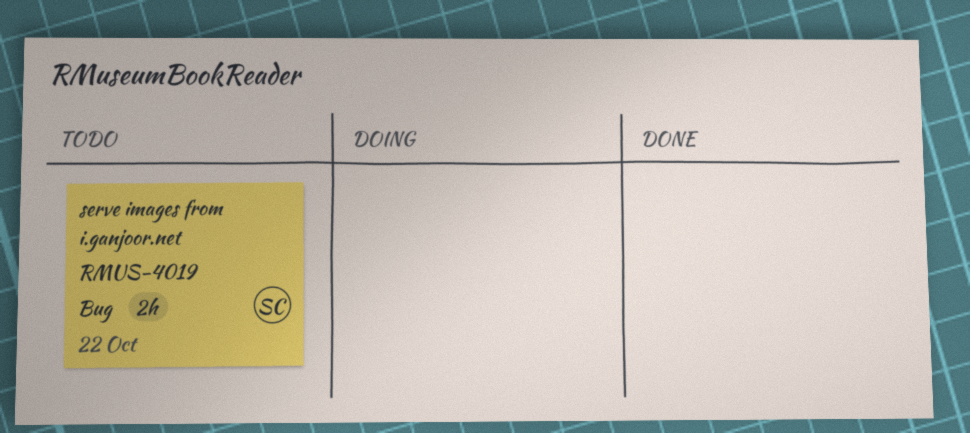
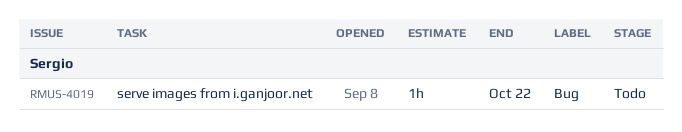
RMUS-4019, estimate: 2h -> 1h

